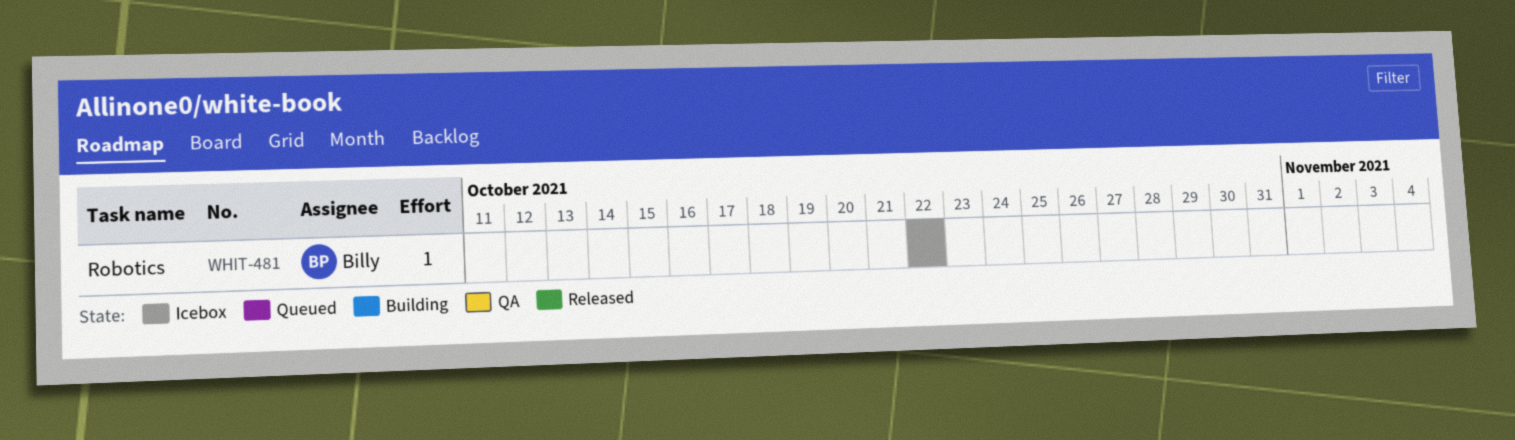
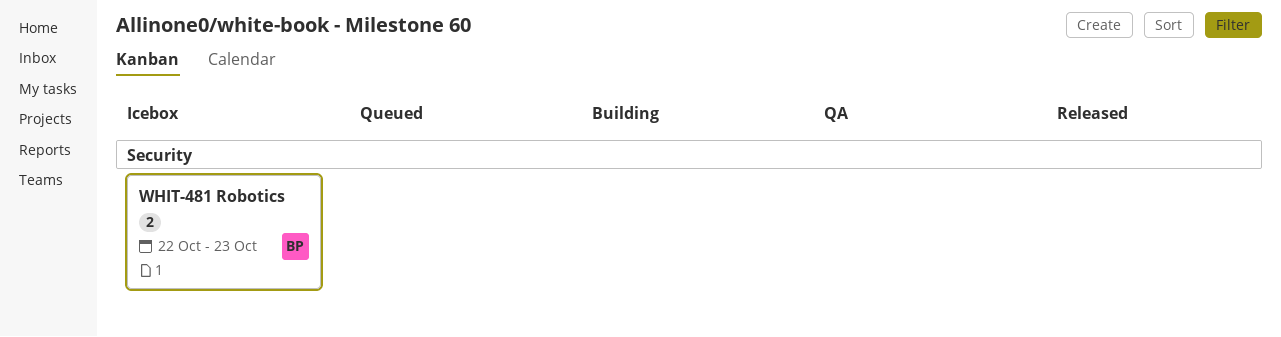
WHIT-481, estimate: 1 -> 2
WHIT-481, due: Oct 22 -> Oct 23

